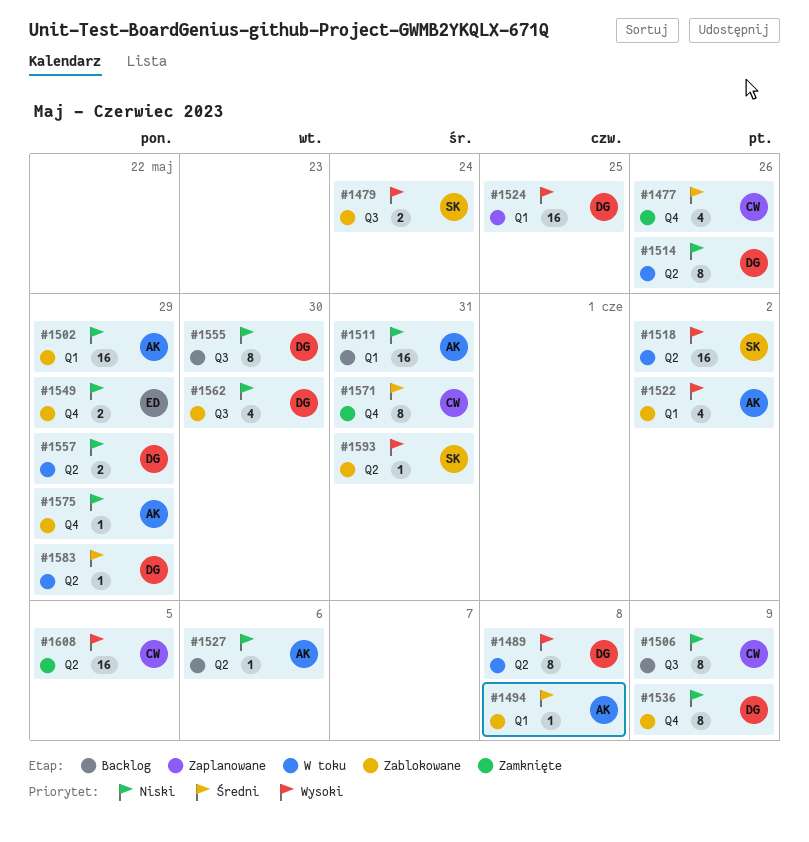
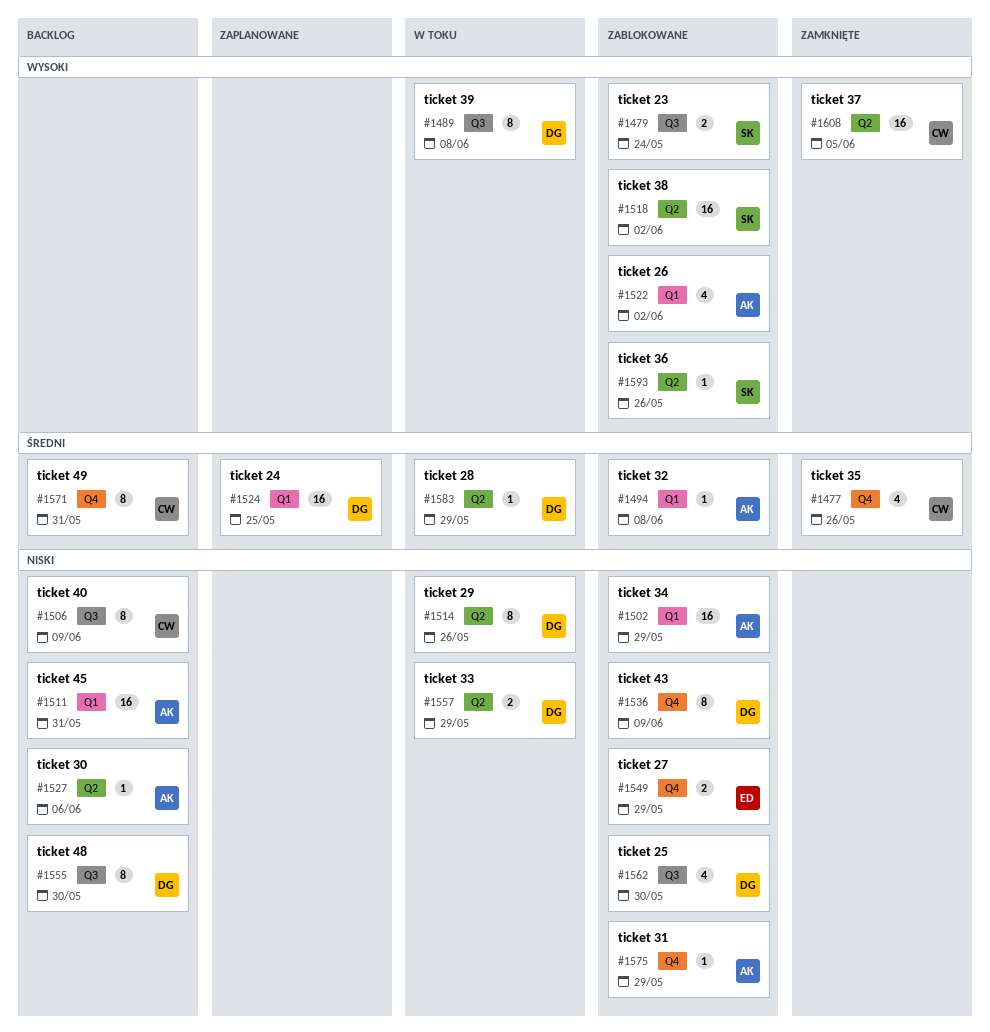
#1489, label: Q2 -> Q3
#1518, status: W toku -> Zablokowane
#1524, priority: Wysoki -> Średni
#1571, status: Zamknięte -> Backlog
#1593, due: May 31 -> May 26

